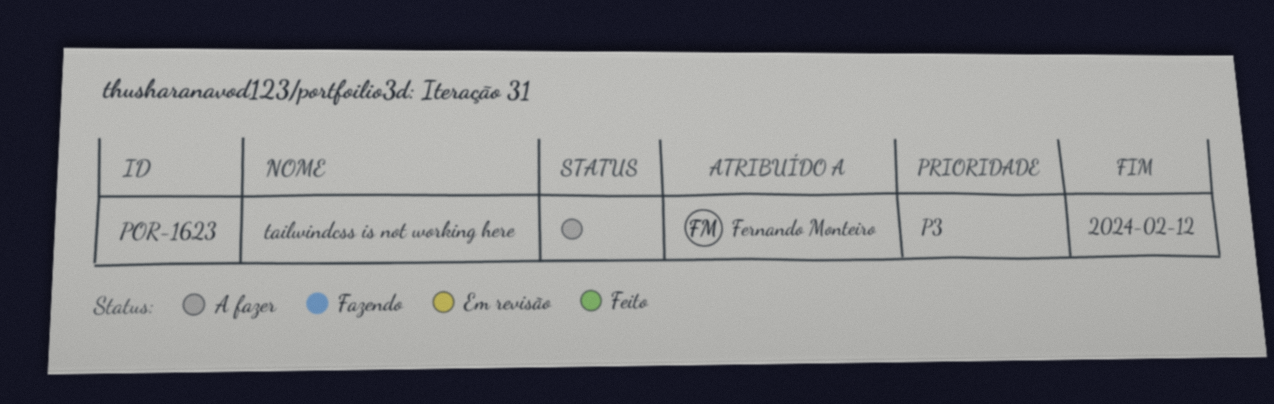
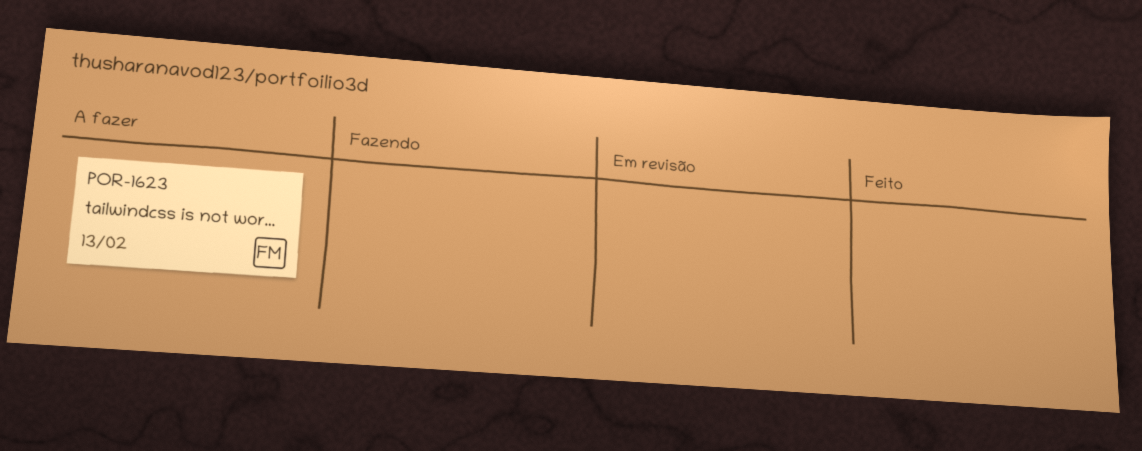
POR-1623, due: Feb 12 -> Feb 13

